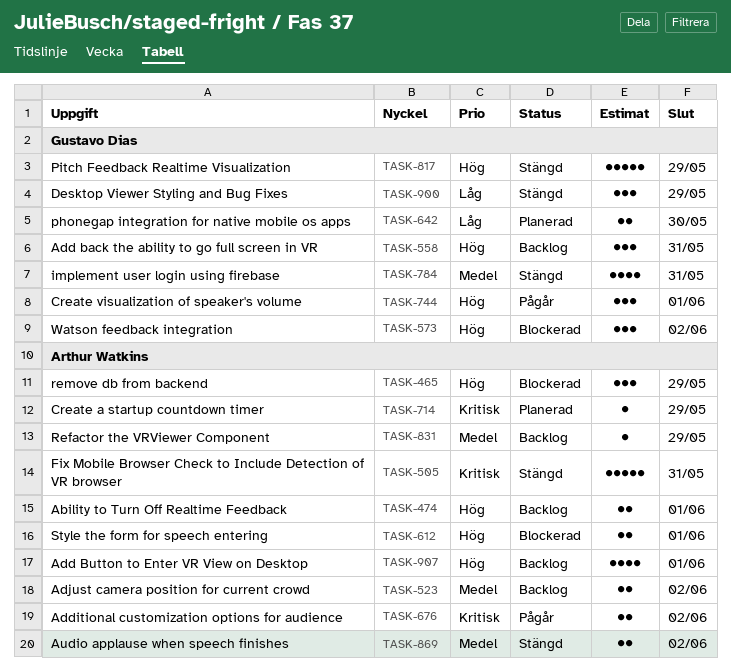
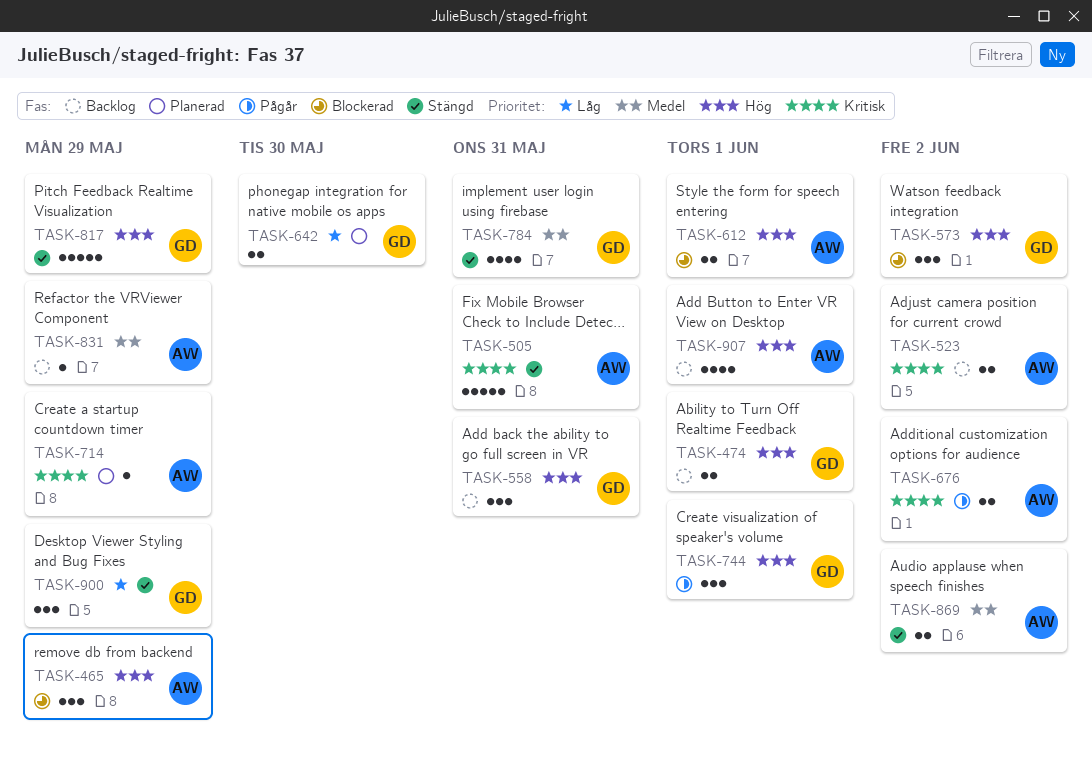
TASK-474, owner: Arthur Watkins -> Gustavo Dias
TASK-523, priority: Medel -> Kritisk

